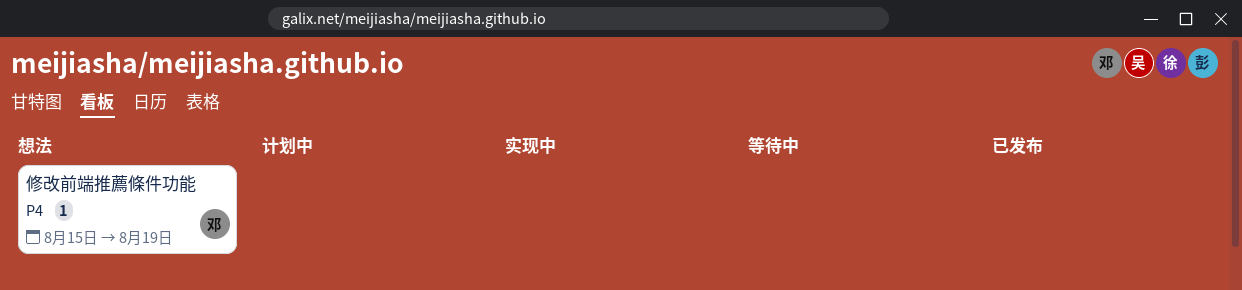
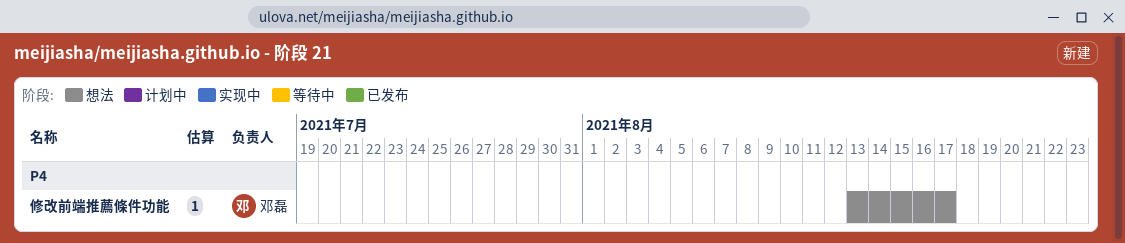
修改前端推薦條件功能, start: Aug 15 -> Aug 13
修改前端推薦條件功能, due: Aug 19 -> Aug 17

